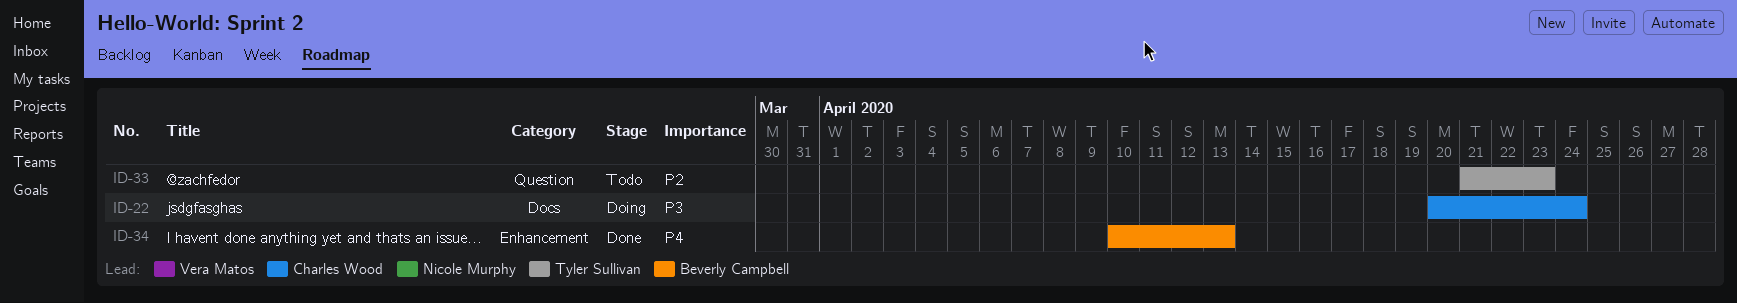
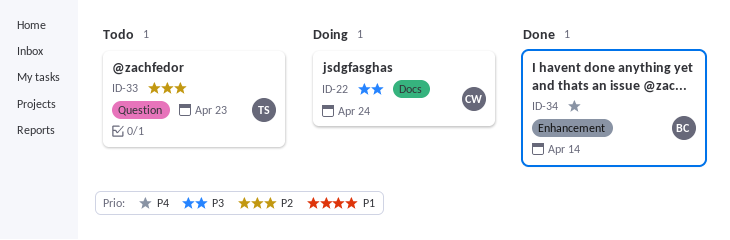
ID-34, due: Apr 13 -> Apr 14

